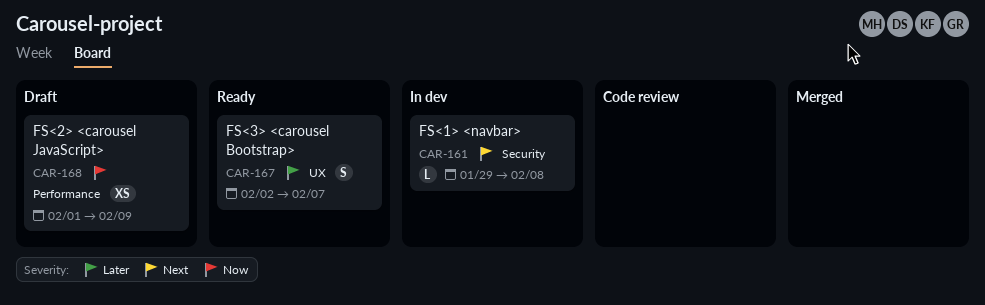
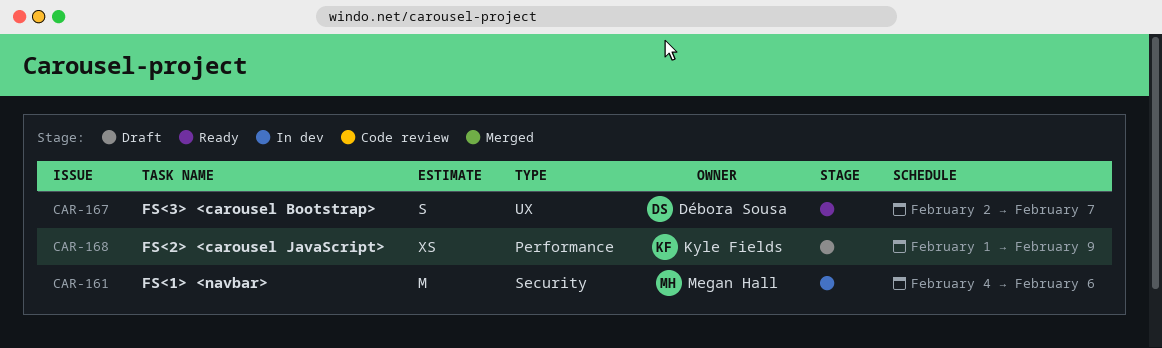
CAR-161, estimate: L -> M
CAR-161, start: Jan 29 -> Feb 4
CAR-161, due: Feb 8 -> Feb 6

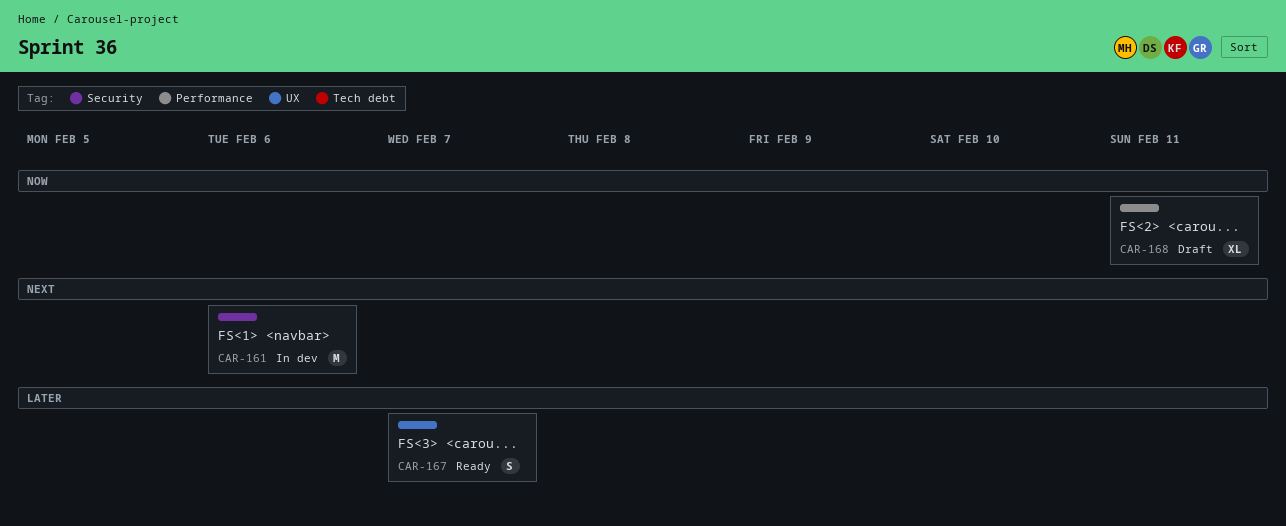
CAR-168, estimate: XS -> XL
CAR-168, due: Feb 9 -> Feb 11

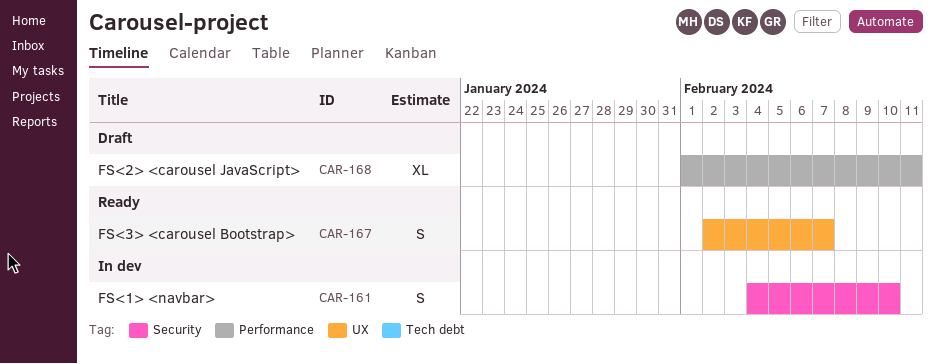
CAR-161, estimate: M -> S
CAR-161, due: Feb 6 -> Feb 10

